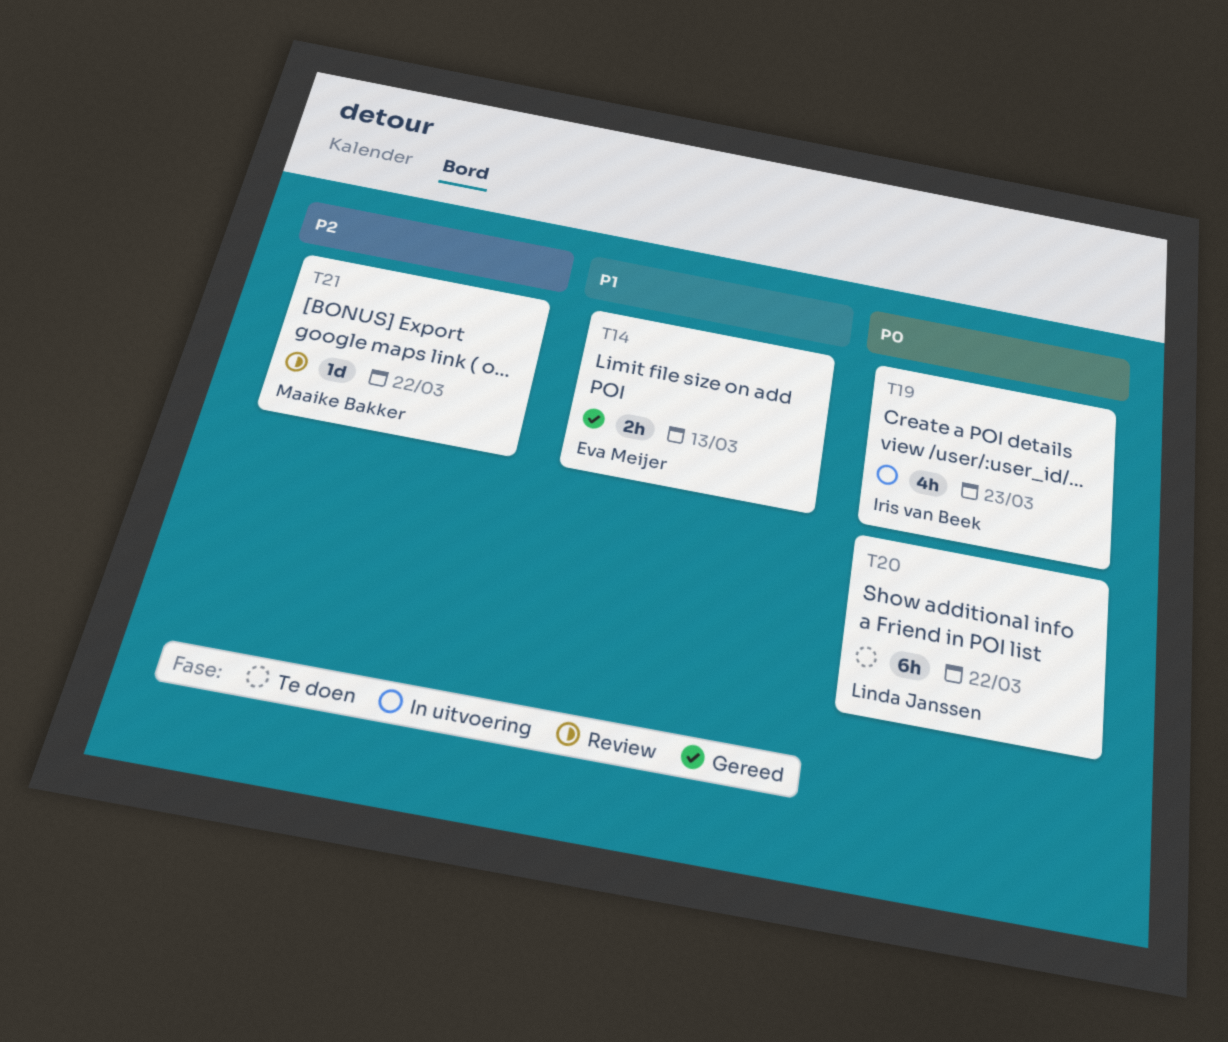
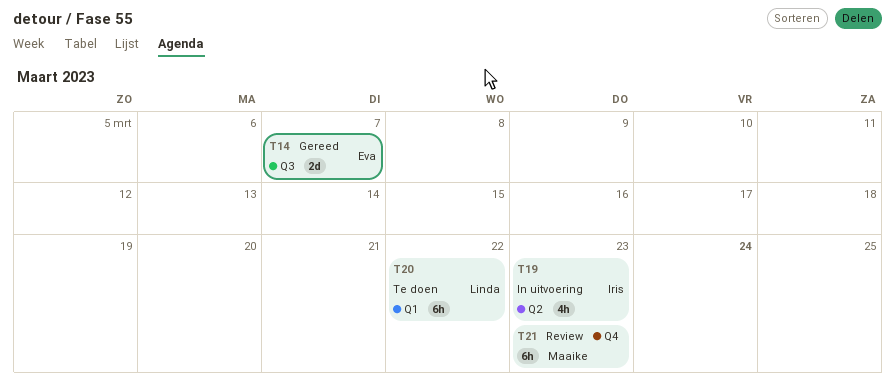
T14, estimate: 2h -> 2d
T14, due: Mar 13 -> Mar 7
T21, estimate: 1d -> 6h
T21, due: Mar 22 -> Mar 23

